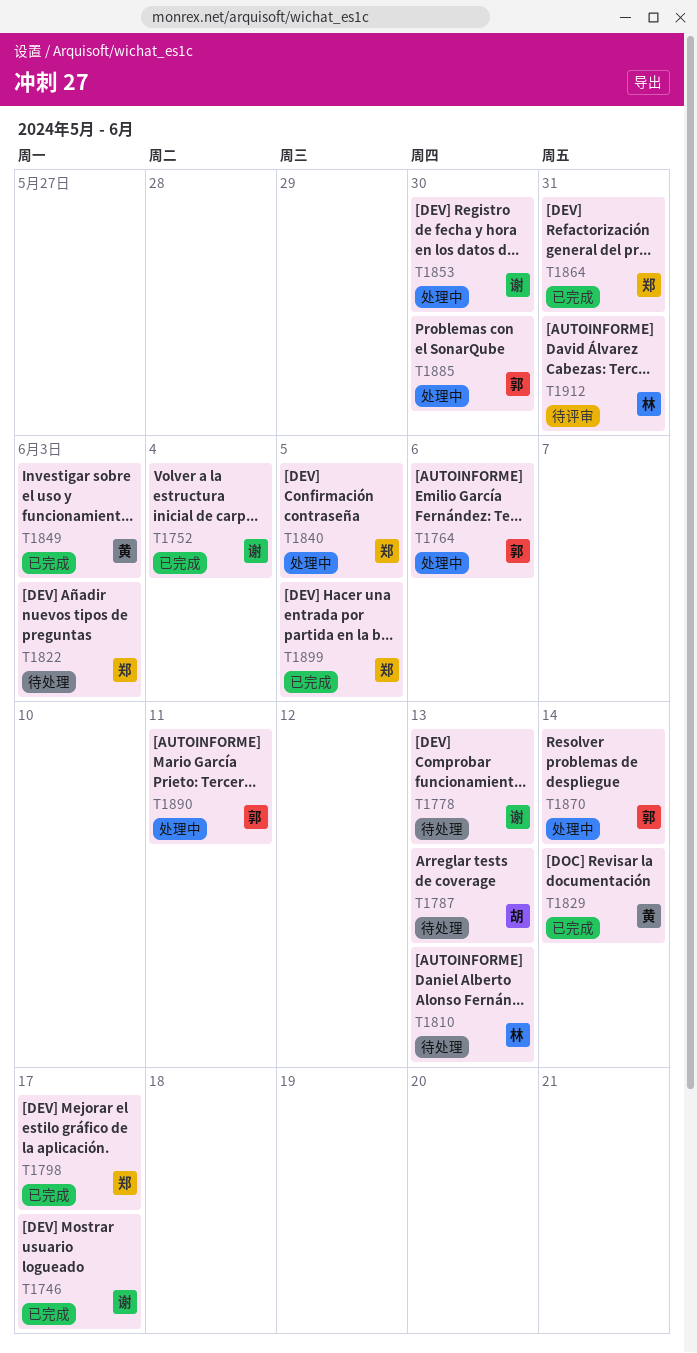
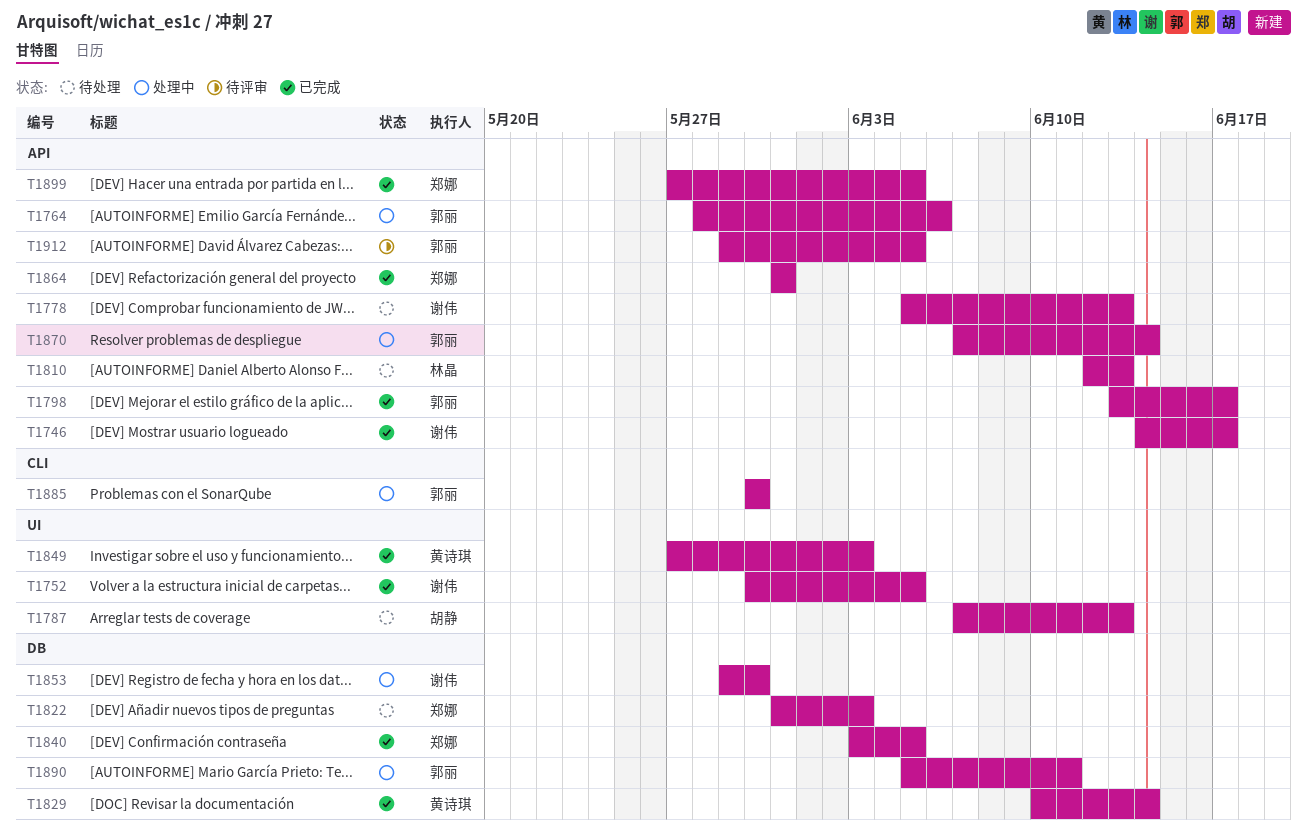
T1752, due: Jun 4 -> Jun 5
T1798, owner: 郑娜 -> 郭丽
T1840, status: 处理中 -> 已完成
T1912, owner: 林晶 -> 郭丽
T1912, due: May 31 -> Jun 5

